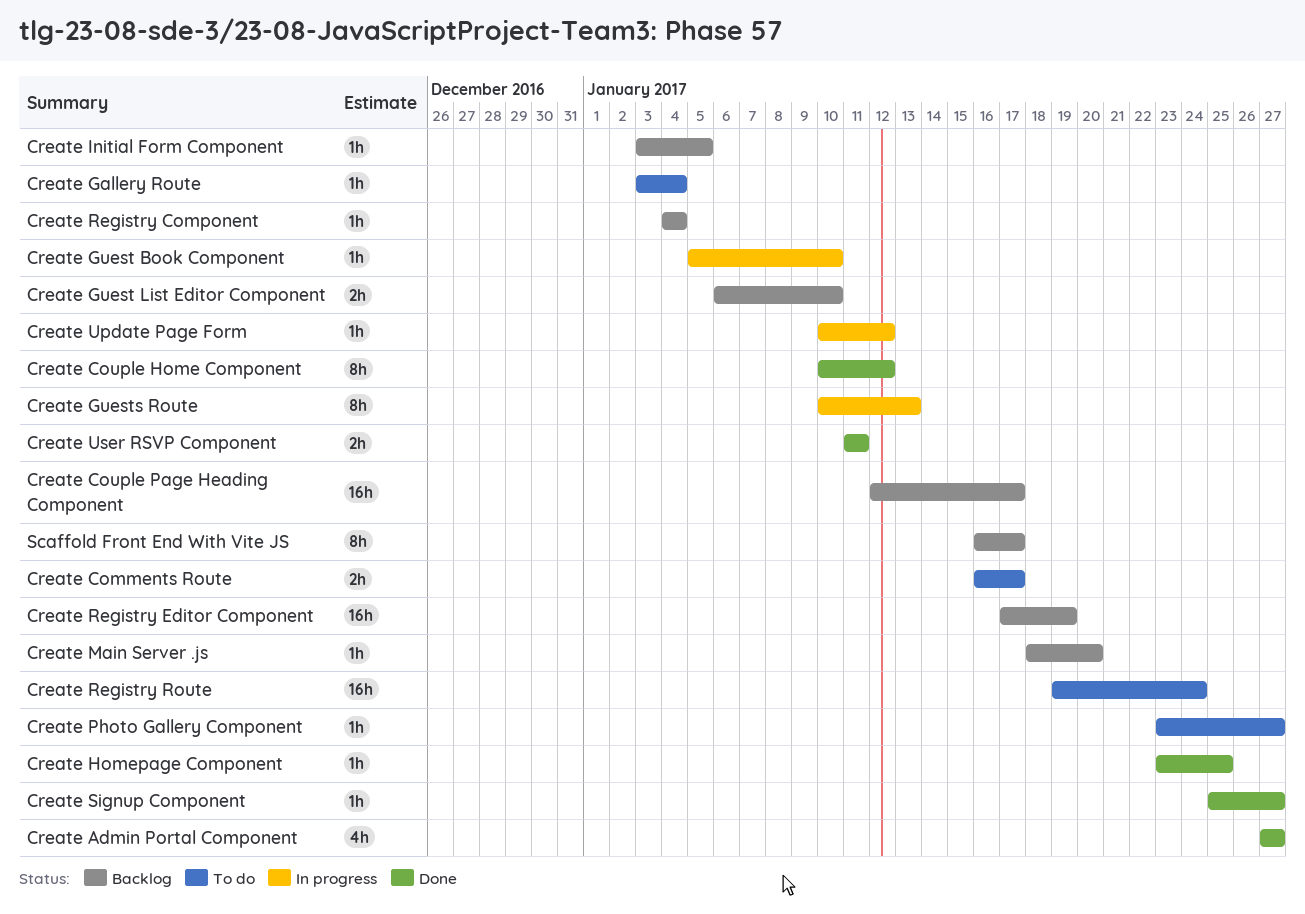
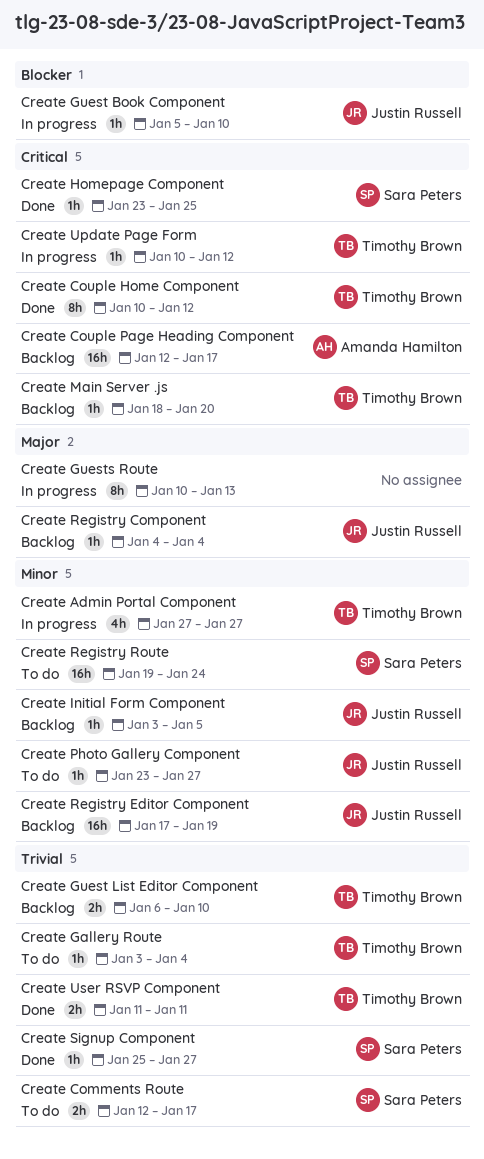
Create Admin Portal Component, status: Done -> In progress
Create Comments Route, start: Jan 16 -> Jan 12
Scaffold Front End With Vite JS: present -> none

